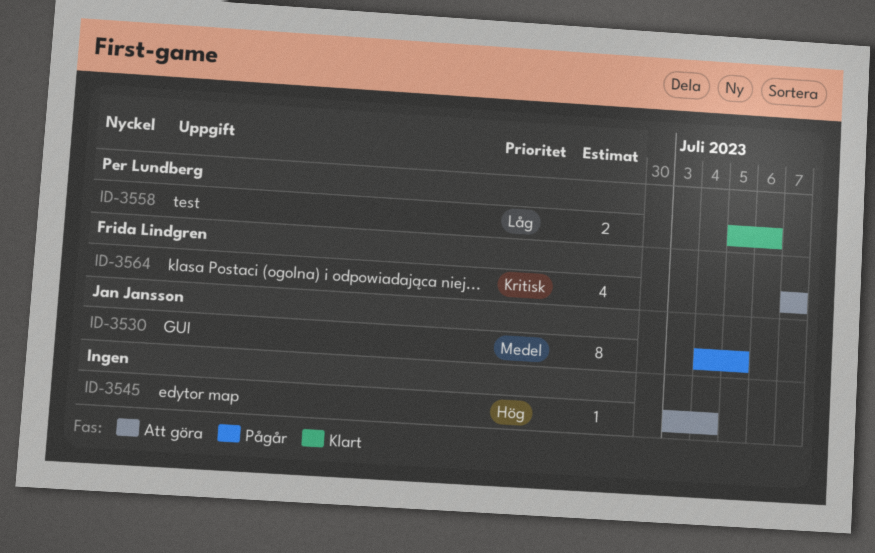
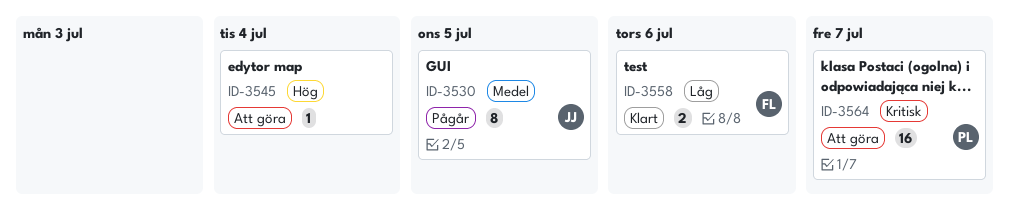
ID-3558, owner: Per Lundberg -> Frida Lindgren
ID-3564, owner: Frida Lindgren -> Per Lundberg
ID-3564, estimate: 4 -> 16

